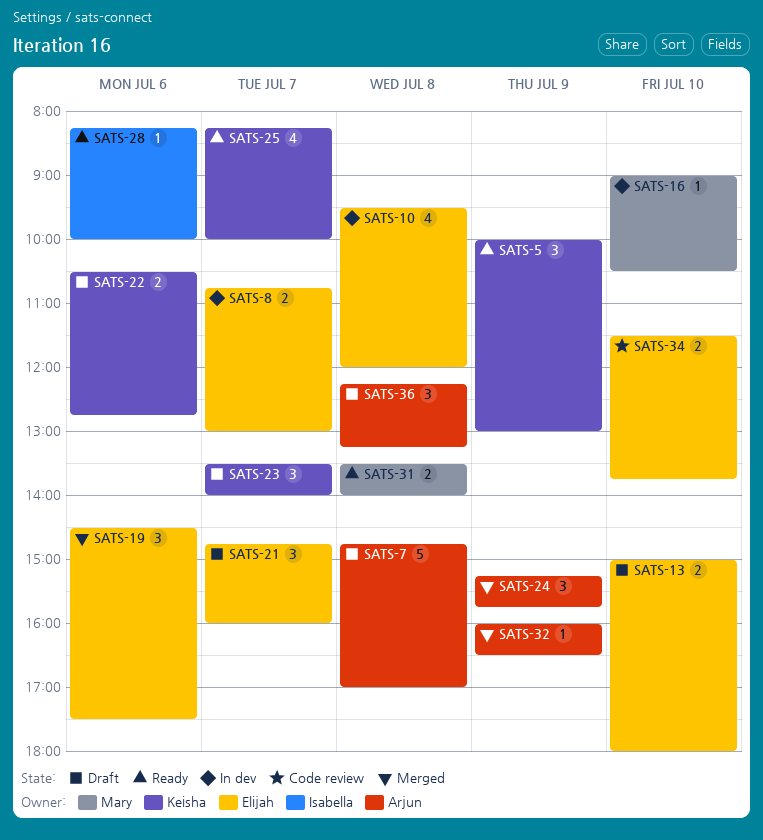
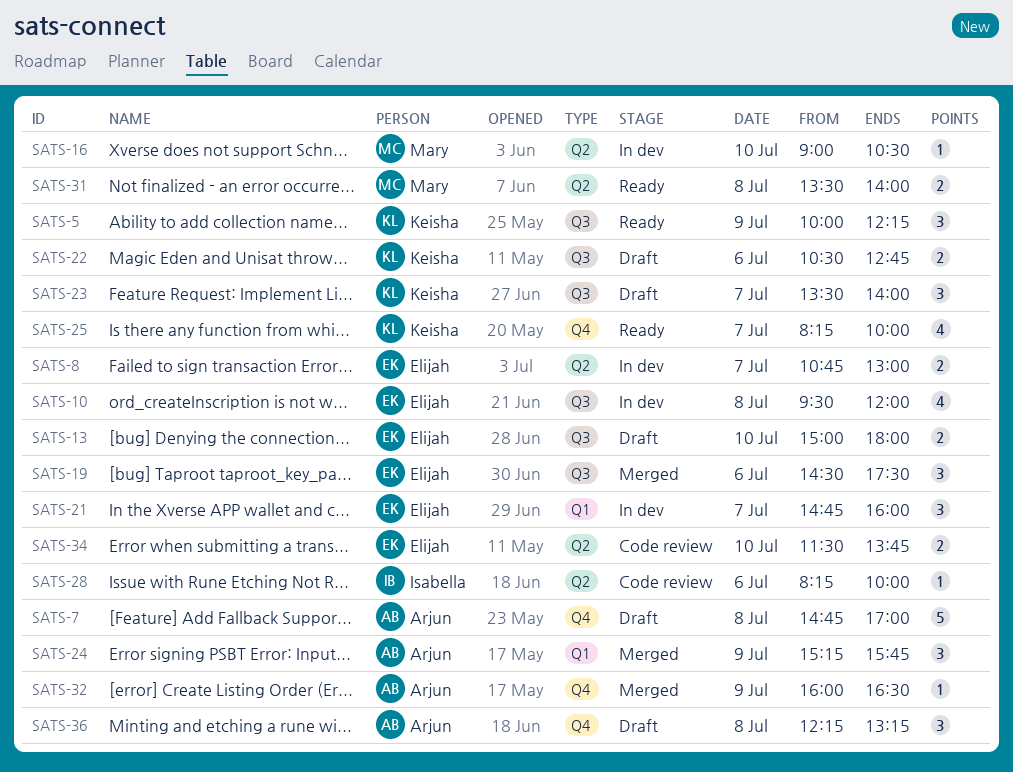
SATS-5, ends: 13:00 -> 12:15
SATS-21, status: Draft -> In dev
SATS-28, status: Ready -> Code review

